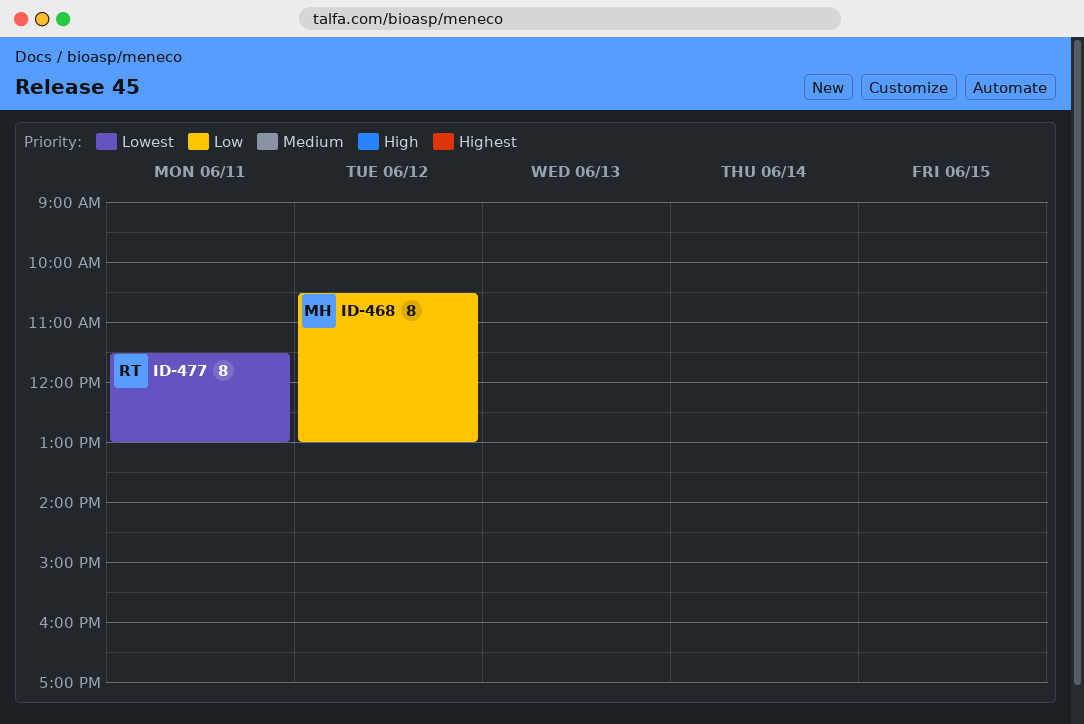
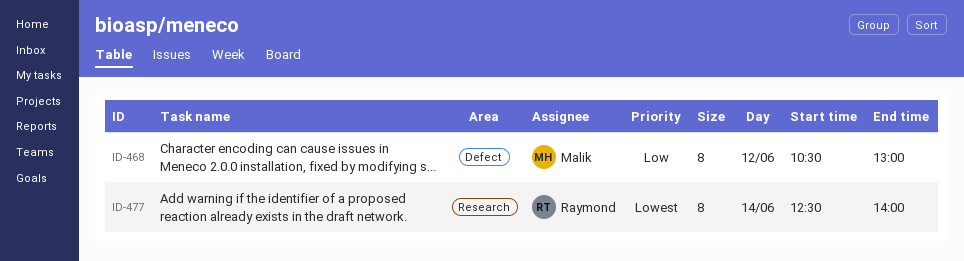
ID-477, day: Jun 11 -> Jun 14
ID-477, begins: 11:30 -> 12:30
ID-477, ends: 13:00 -> 14:00

